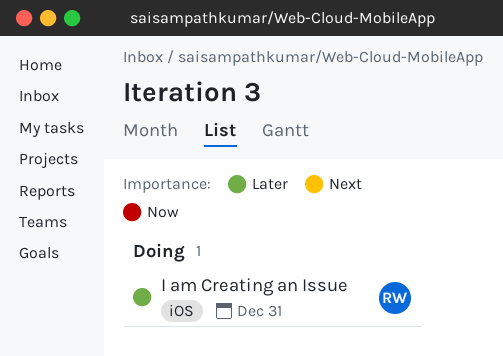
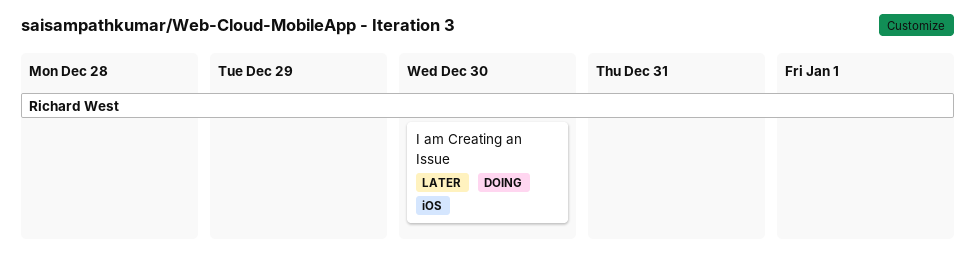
I am Creating an Issue, due: Dec 31 -> Dec 30

